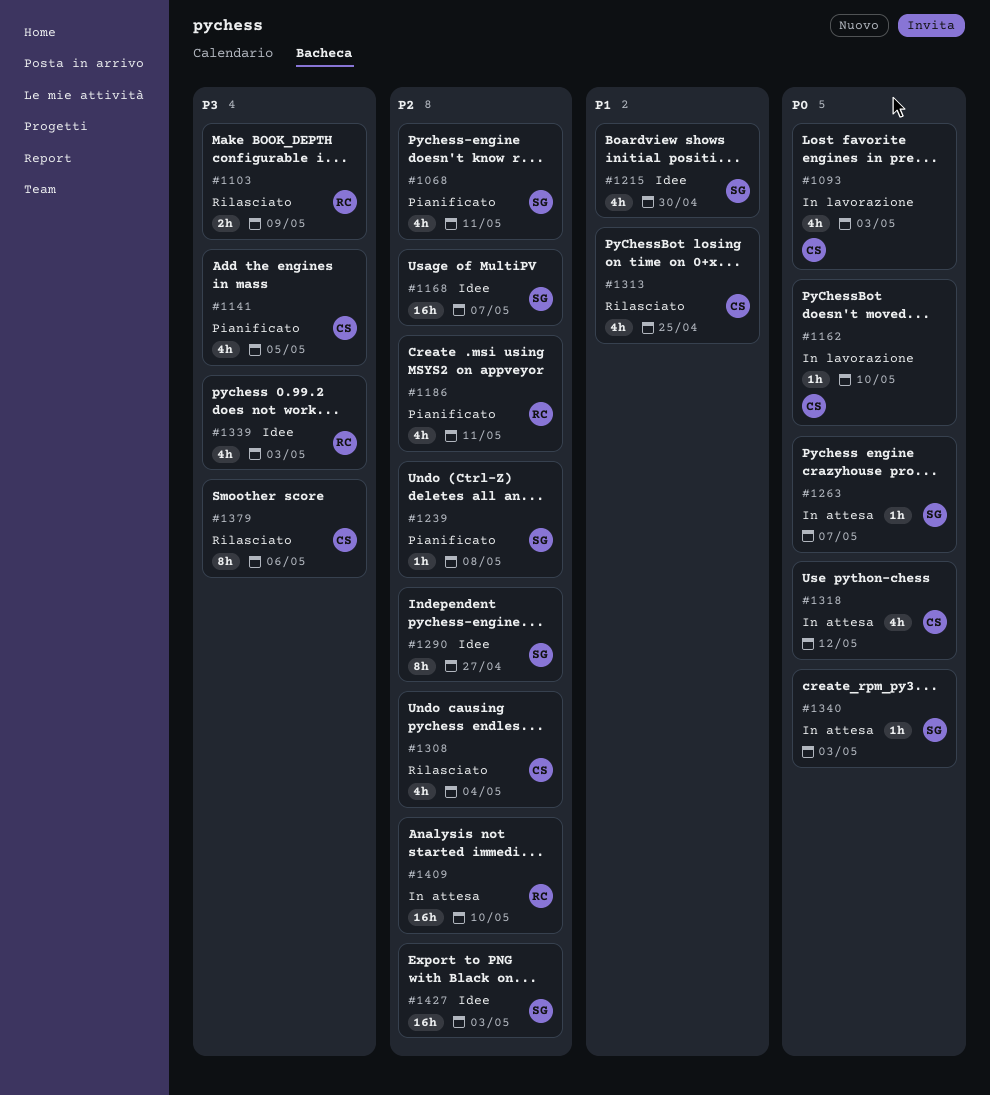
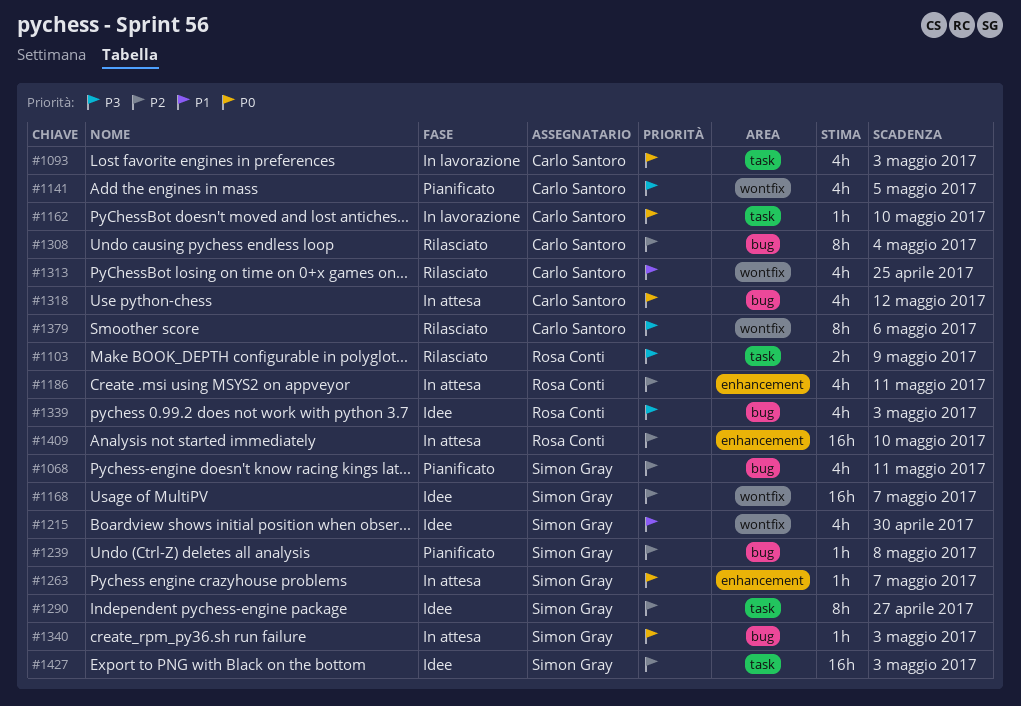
#1186, status: Pianificato -> In attesa
#1308, estimate: 4h -> 8h

